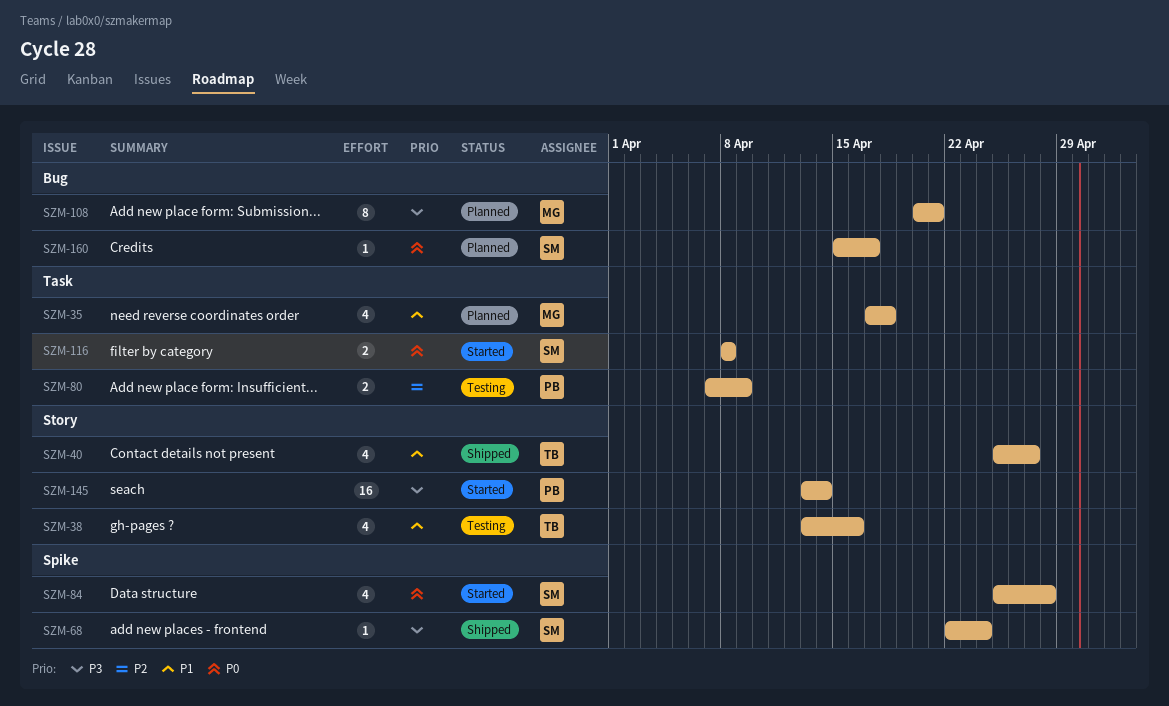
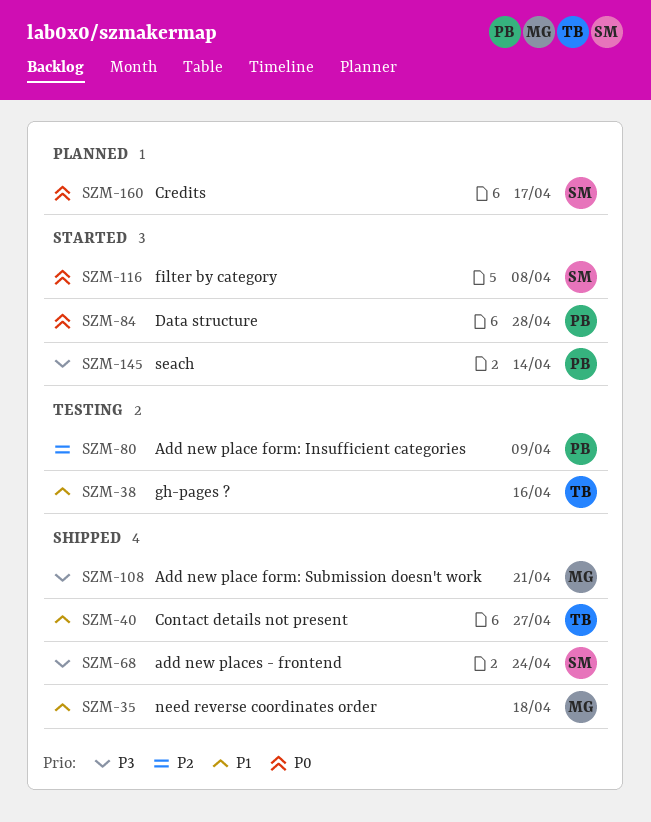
SZM-35, status: Planned -> Shipped
SZM-84, owner: SM -> PB
SZM-108, status: Planned -> Shipped

